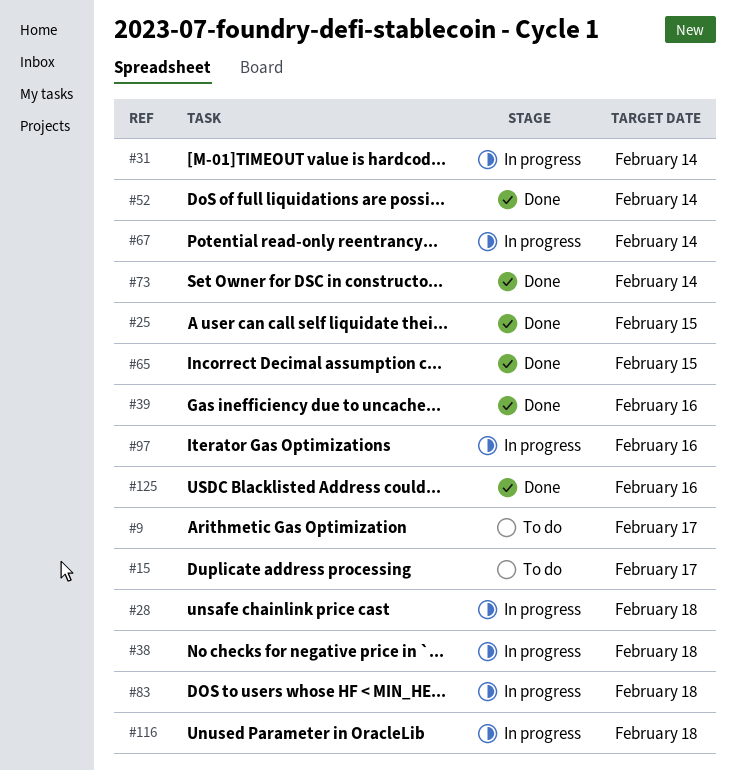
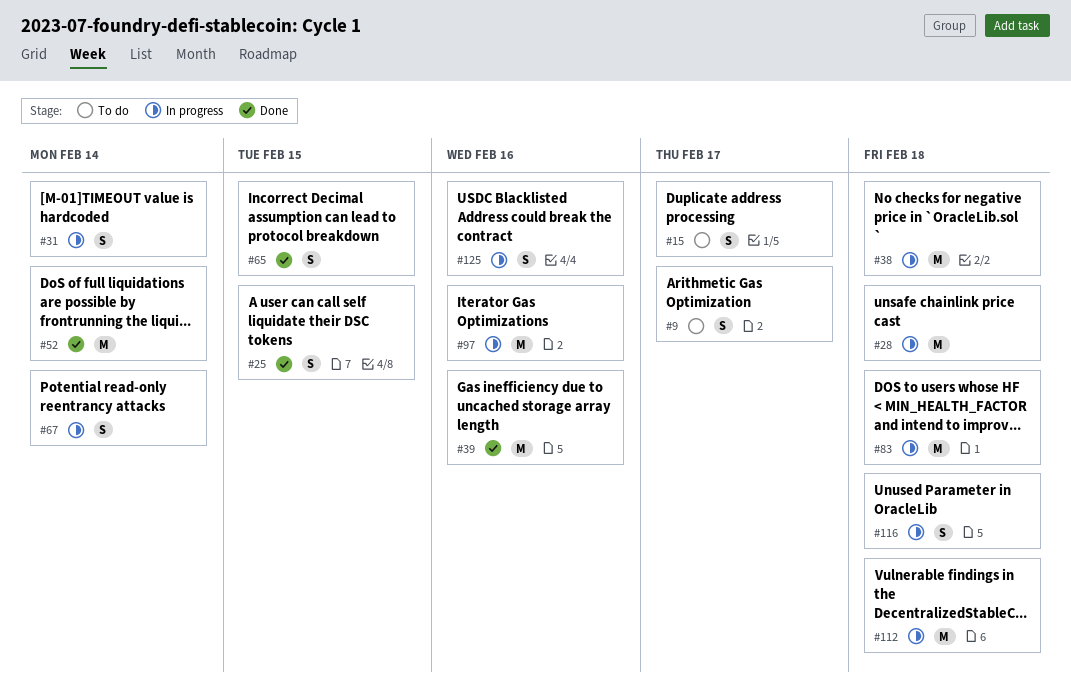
#73: present -> none
#112: none -> present
#125, status: Done -> In progress

